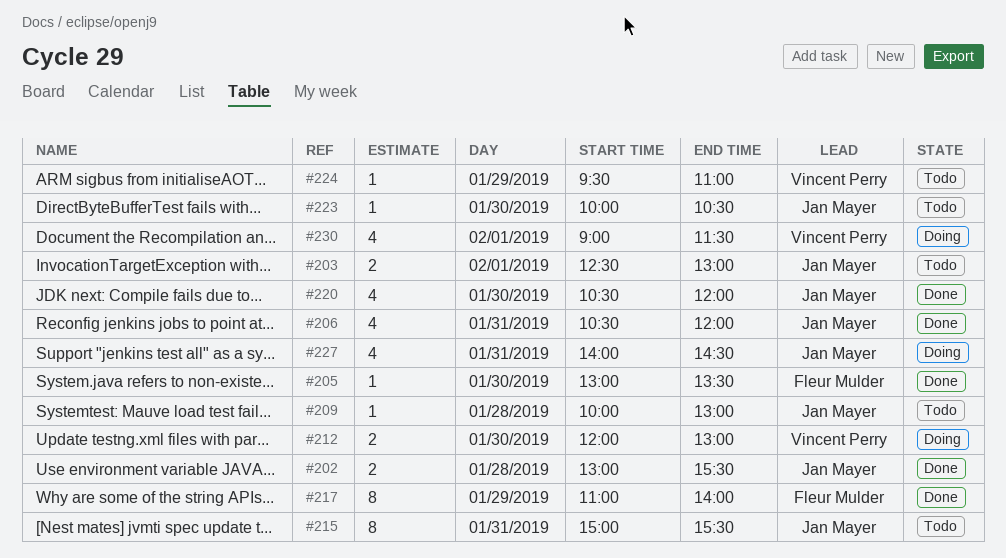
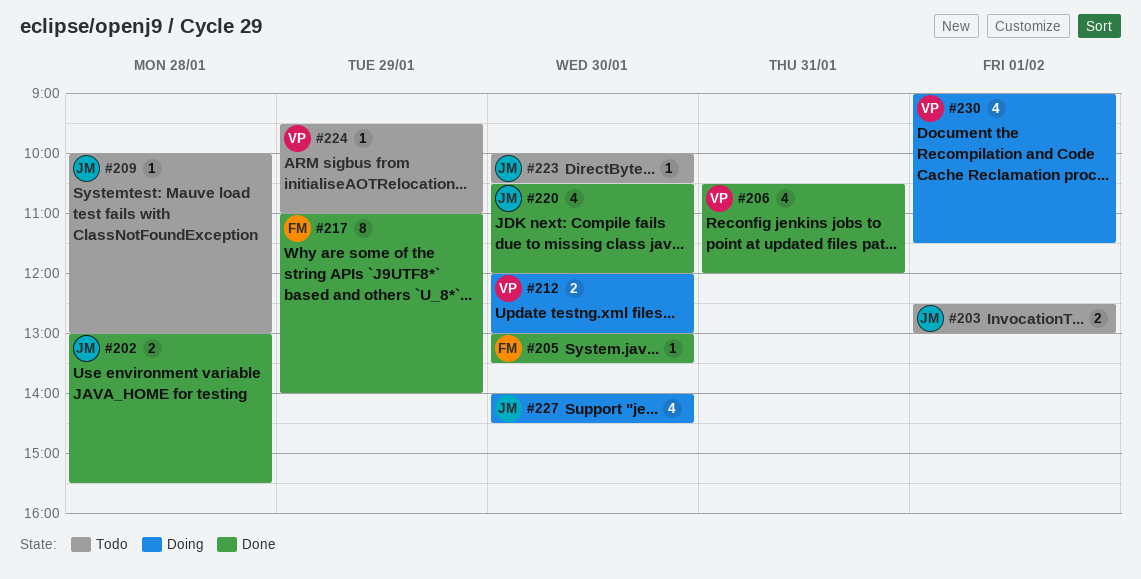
#206, owner: Jan Mayer -> Vincent Perry
#215: present -> none
#227, day: Jan 31 -> Jan 30

